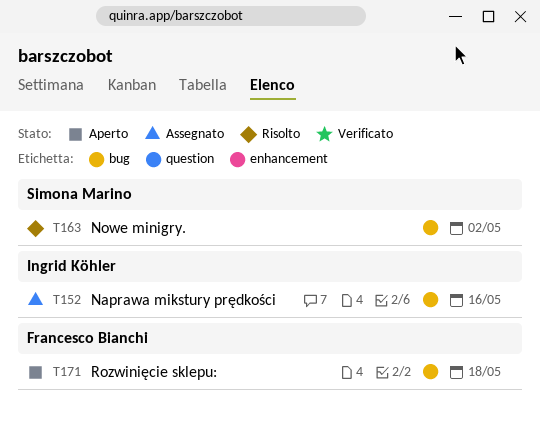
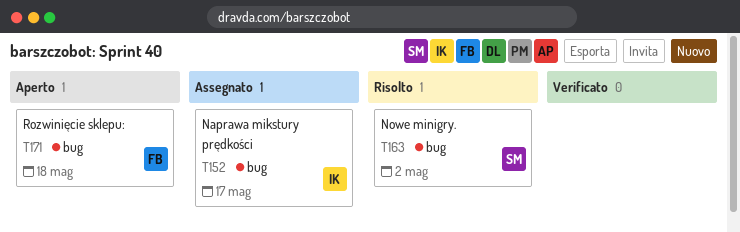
T152, due: May 16 -> May 17

